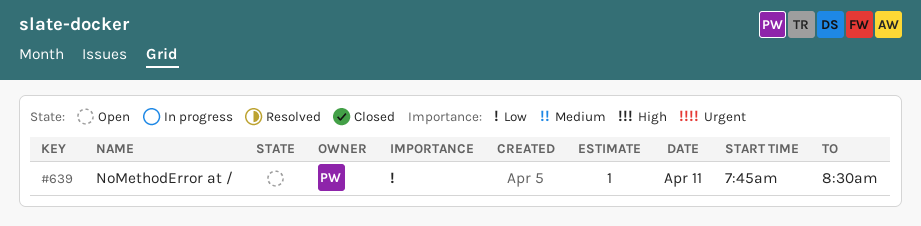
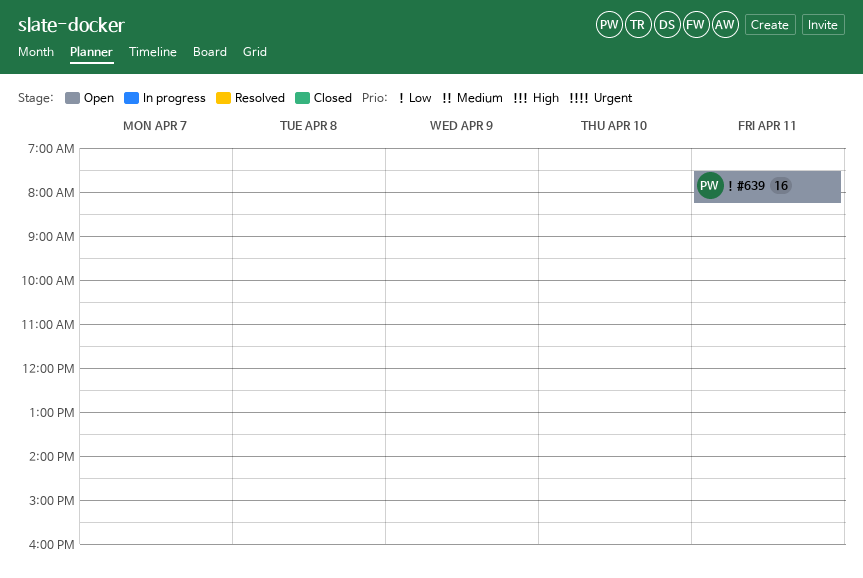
#639, estimate: 1 -> 16
#639, begins: 07:45 -> 07:30
#639, ends: 08:30 -> 08:15

